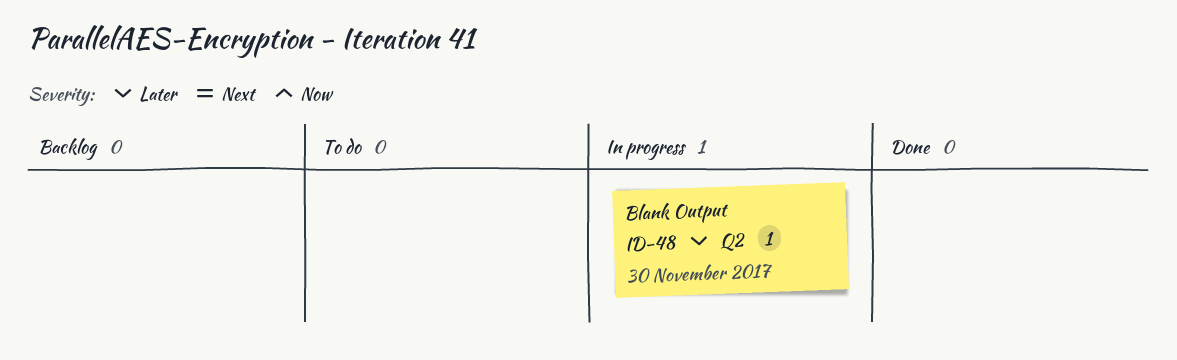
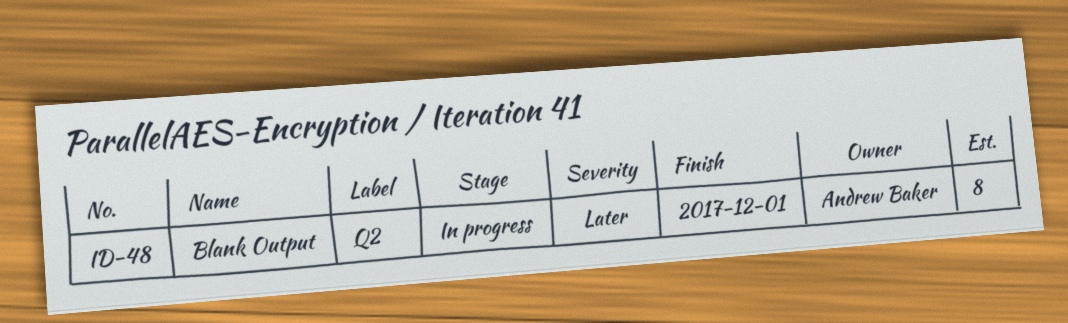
ID-48, estimate: 1 -> 8
ID-48, due: Nov 30 -> Dec 1

